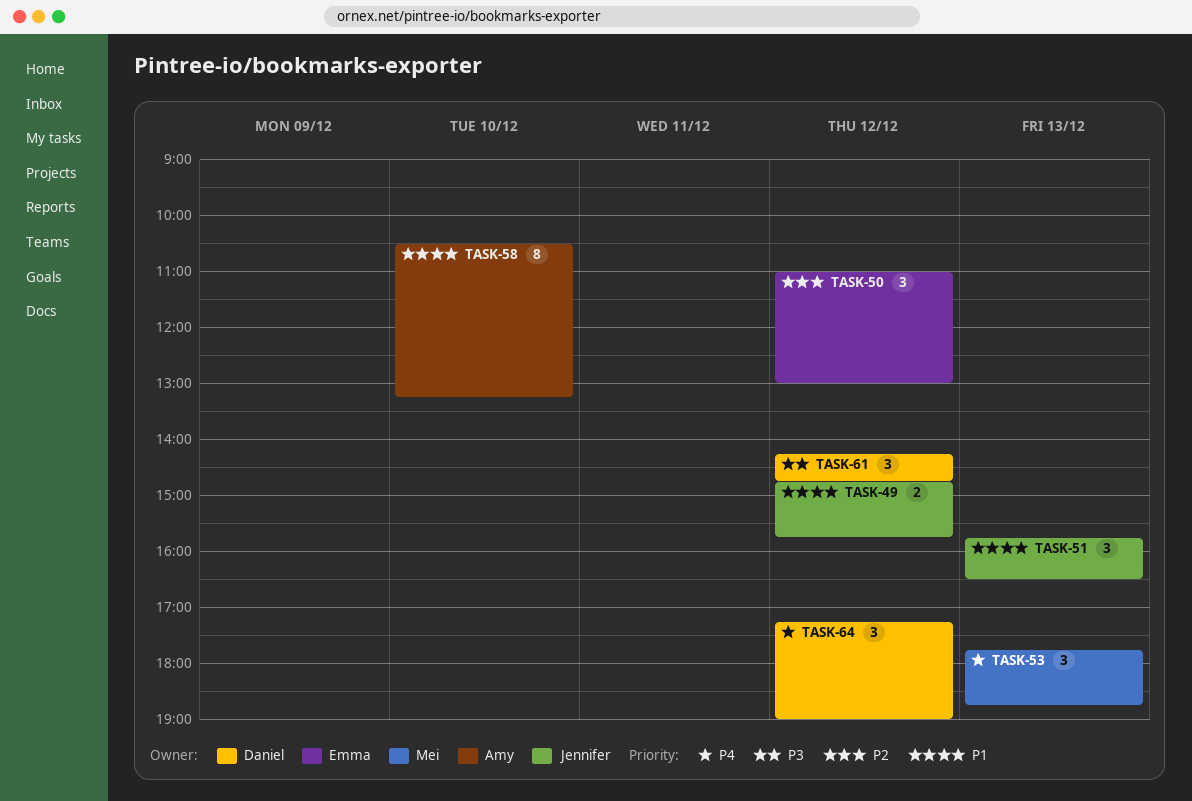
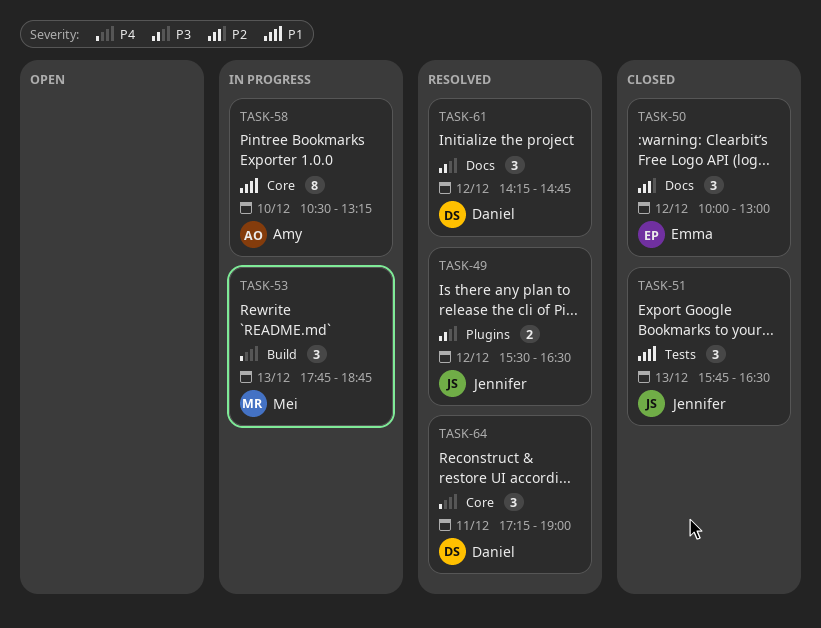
TASK-49, priority: P1 -> P3
TASK-49, begins: 14:45 -> 15:30
TASK-49, ends: 15:45 -> 16:30
TASK-50, begins: 11:00 -> 10:00
TASK-64, day: Dec 12 -> Dec 11

